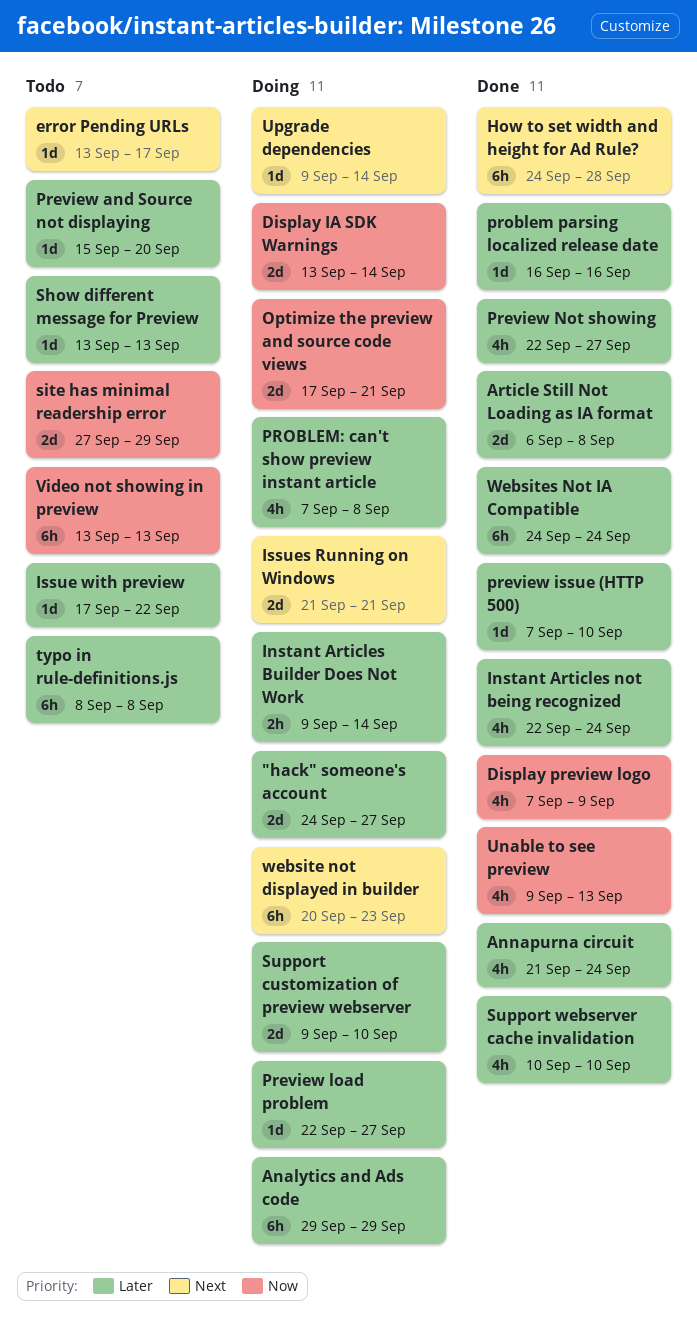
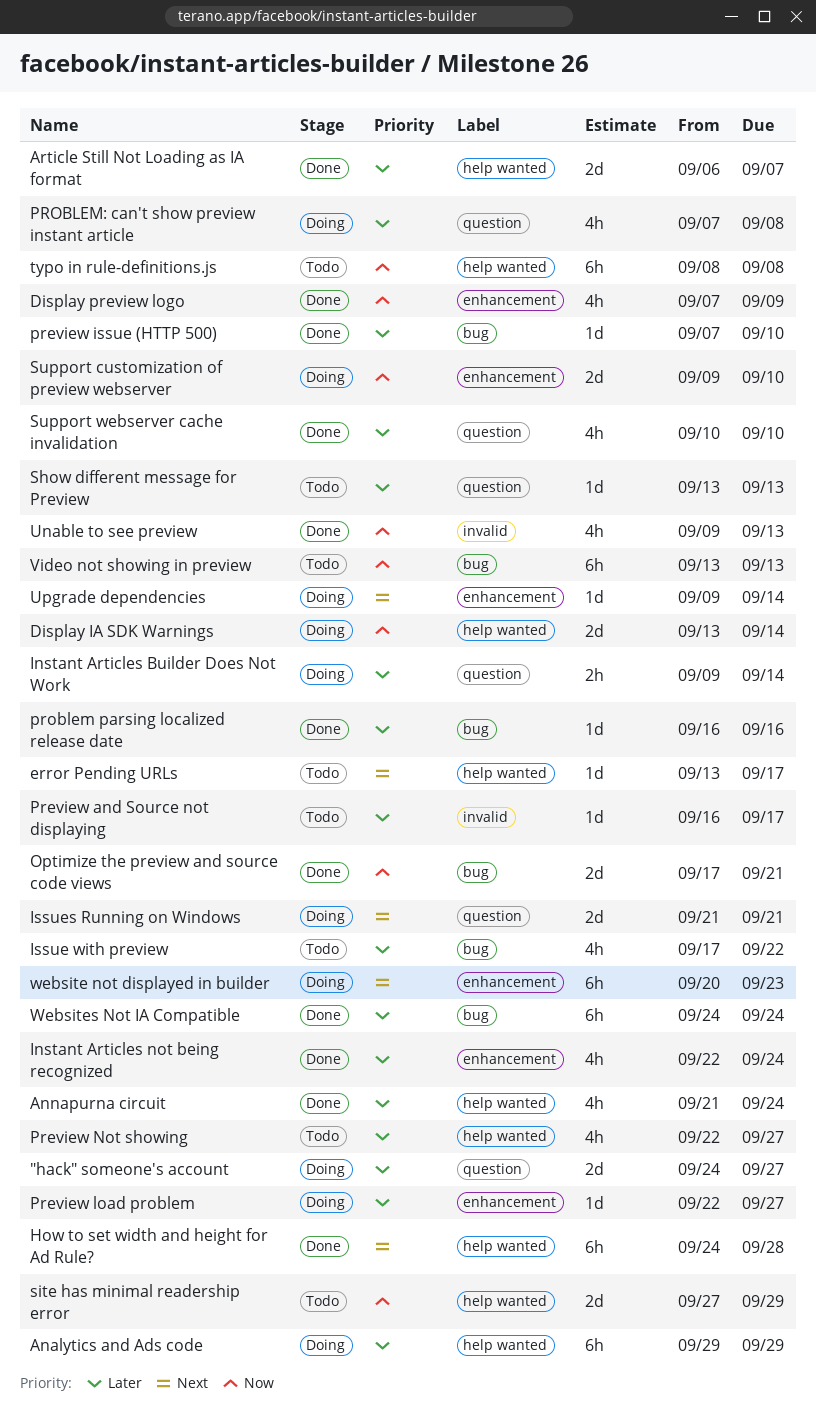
Article Still Not Loading as IA format, due: Sep 8 -> Sep 7
Issue with preview, estimate: 1d -> 4h
Optimize the preview and source code views, status: Doing -> Done
Preview and Source not displaying, start: Sep 15 -> Sep 16
Preview and Source not displaying, due: Sep 20 -> Sep 17
Preview Not showing, status: Done -> Todo
Support customization of preview webserver, priority: Later -> Now
typo in rule-definitions.js, priority: Later -> Now

